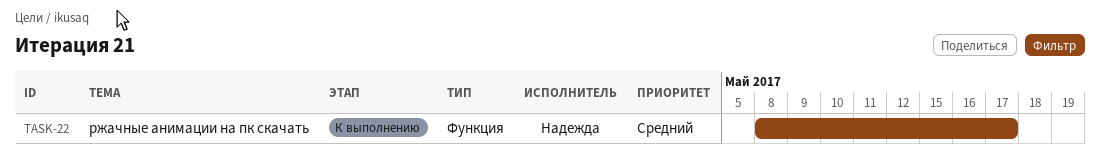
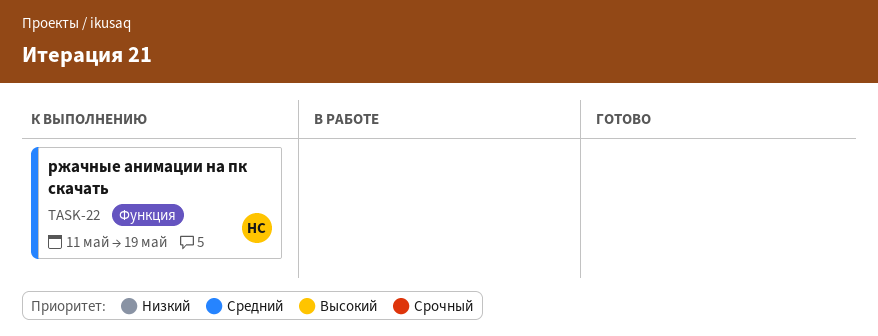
TASK-22, start: May 8 -> May 11
TASK-22, due: May 17 -> May 19

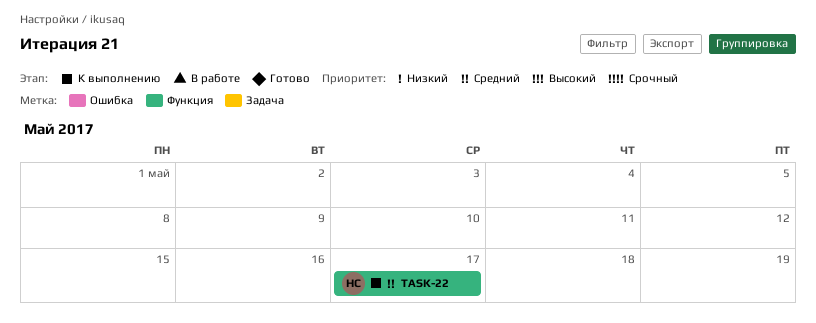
TASK-22, start: May 11 -> May 17
TASK-22, due: May 19 -> May 17

